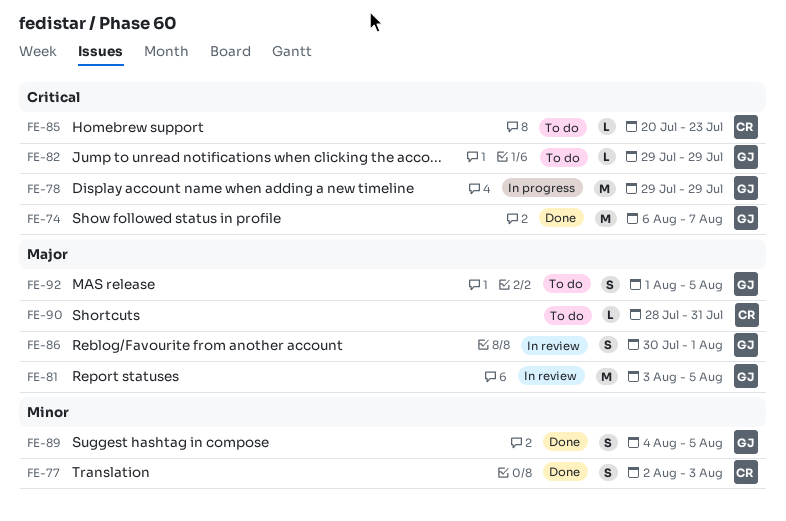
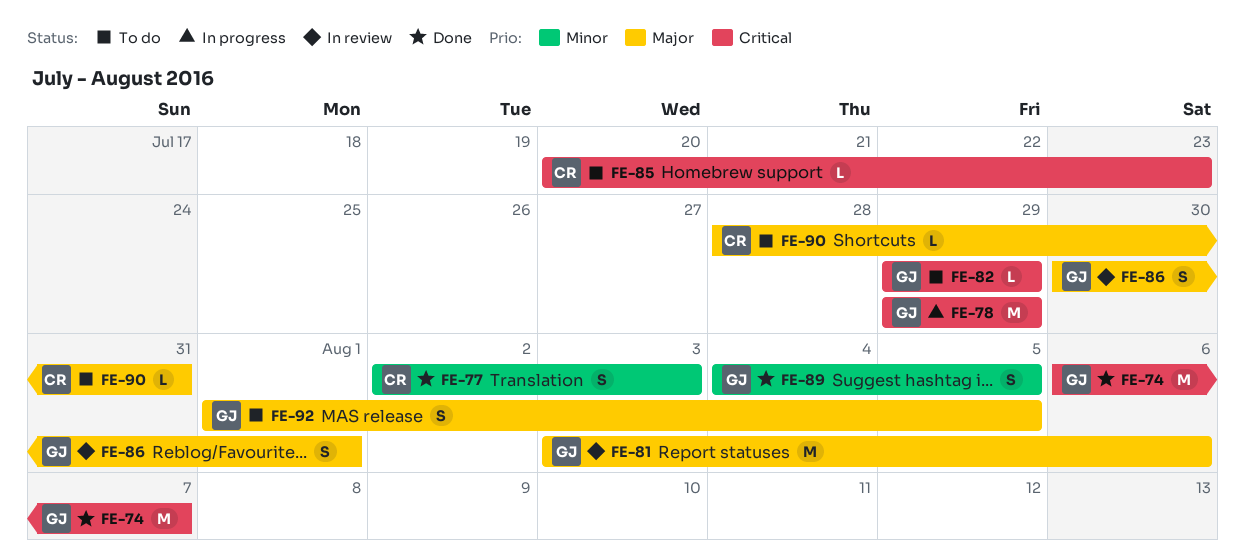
FE-81, due: Aug 5 -> Aug 6

